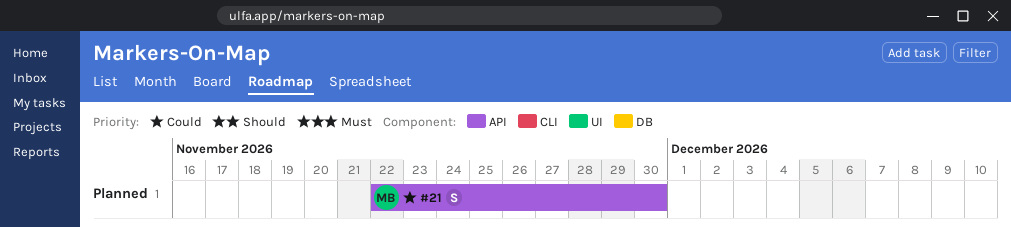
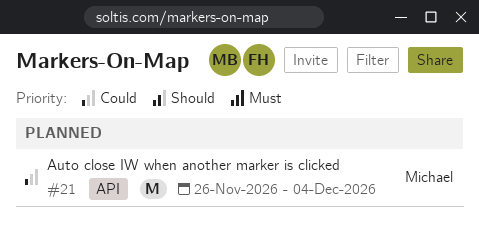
#21, estimate: S -> M
#21, start: Nov 22 -> Nov 26
#21, due: Nov 30 -> Dec 4

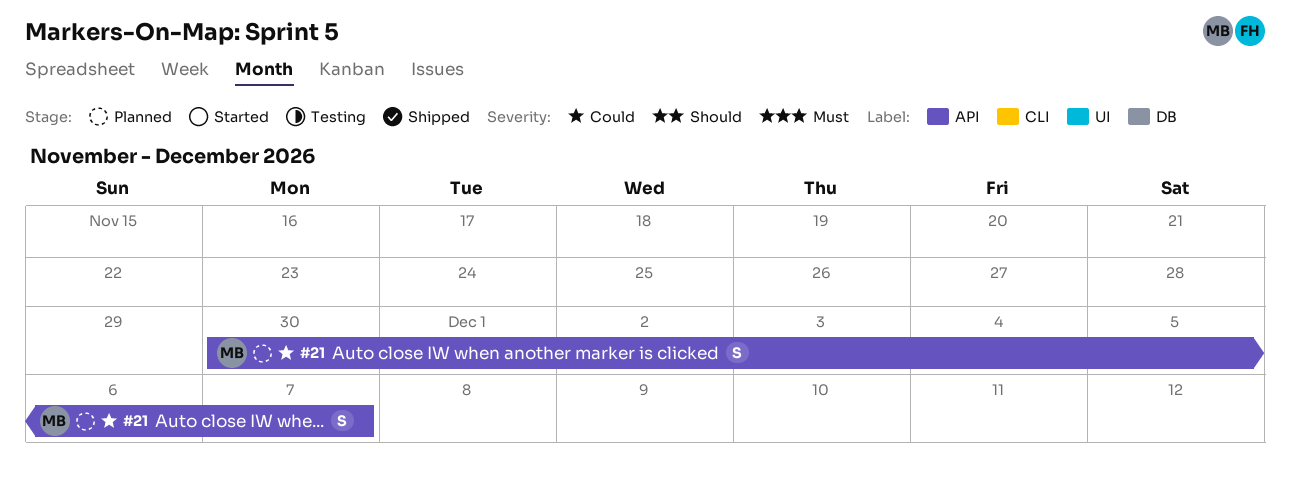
#21, estimate: M -> S
#21, start: Nov 26 -> Nov 30
#21, due: Dec 4 -> Dec 7

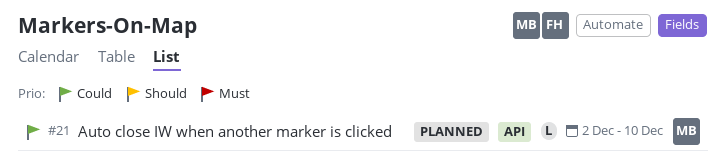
#21, estimate: S -> L
#21, start: Nov 30 -> Dec 2
#21, due: Dec 7 -> Dec 10

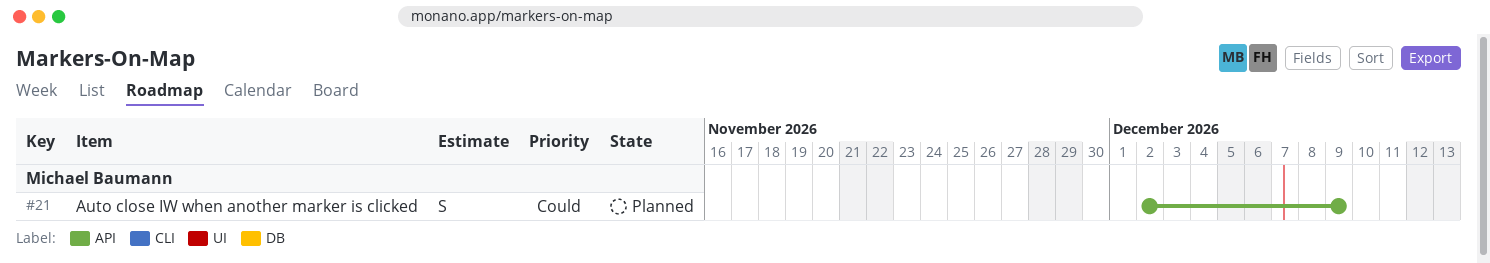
#21, estimate: L -> S
#21, due: Dec 10 -> Dec 9

